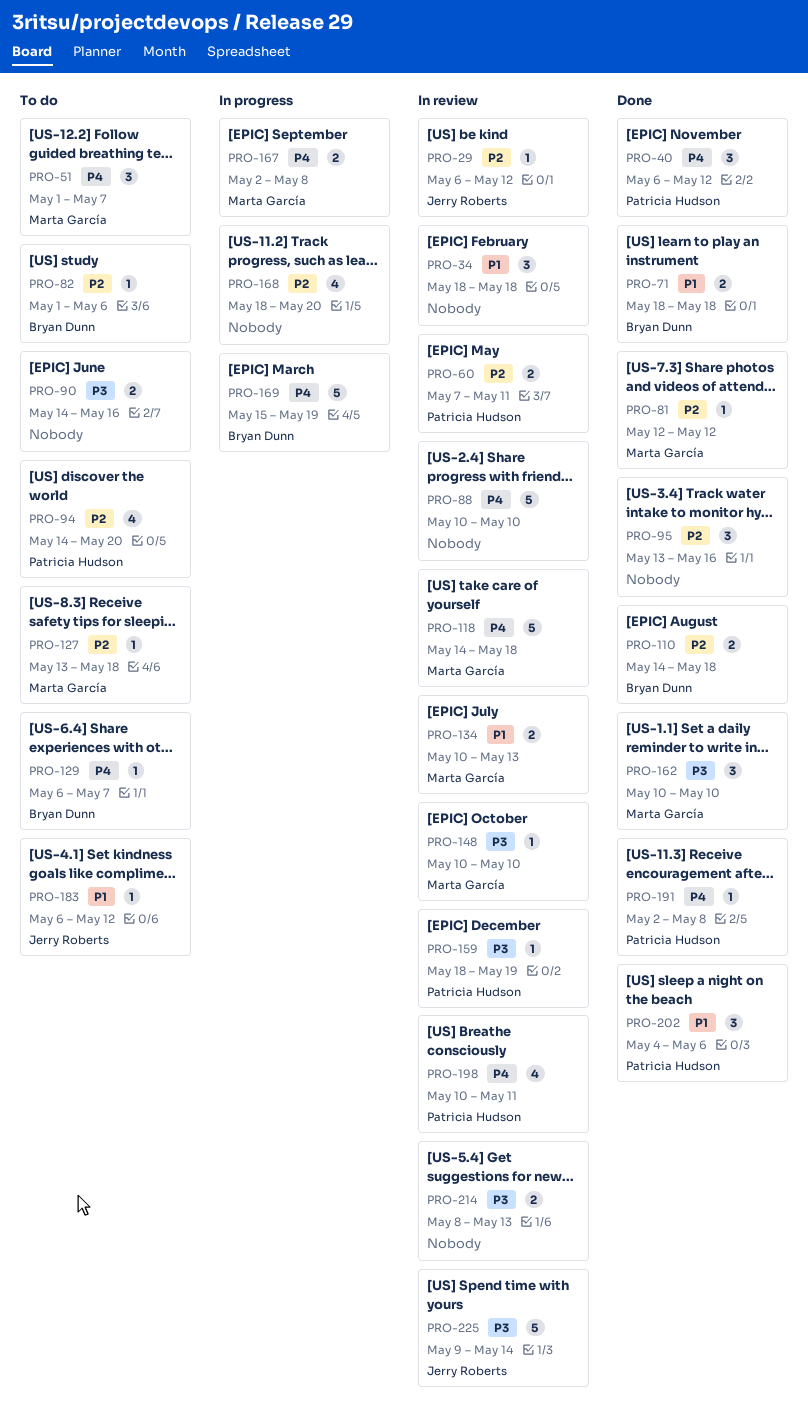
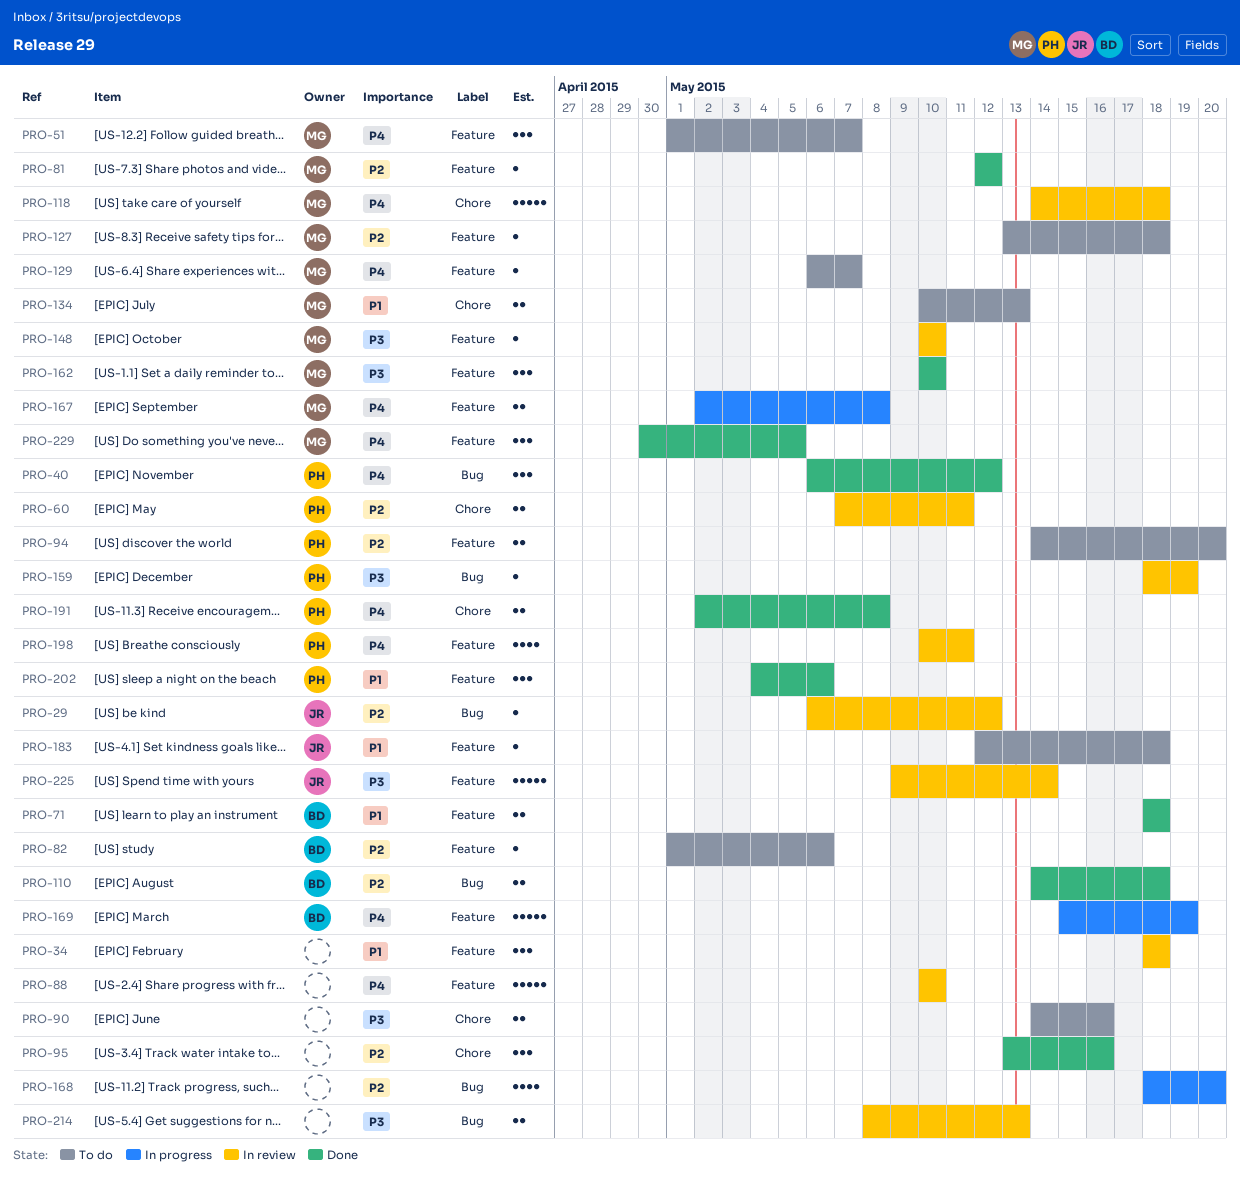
PRO-94, estimate: 4 -> 2
PRO-129, owner: Bryan Dunn -> Marta García
PRO-134, status: In review -> To do
PRO-183, start: May 6 -> May 12
PRO-183, due: May 12 -> May 18
PRO-191, estimate: 1 -> 2
PRO-229: none -> present

